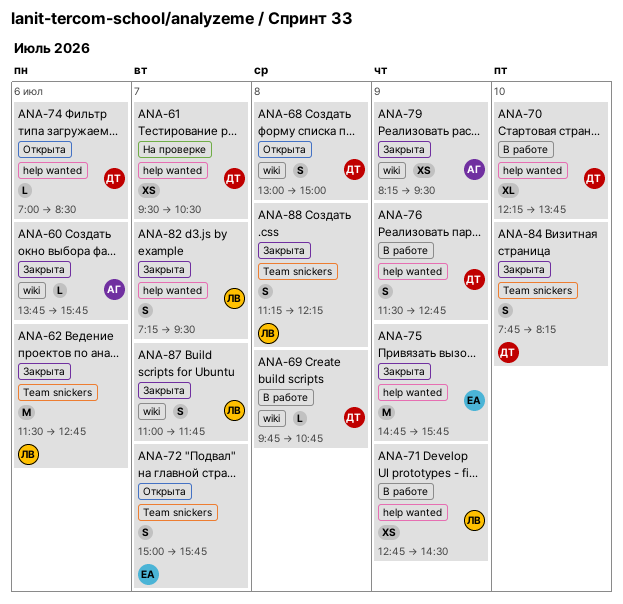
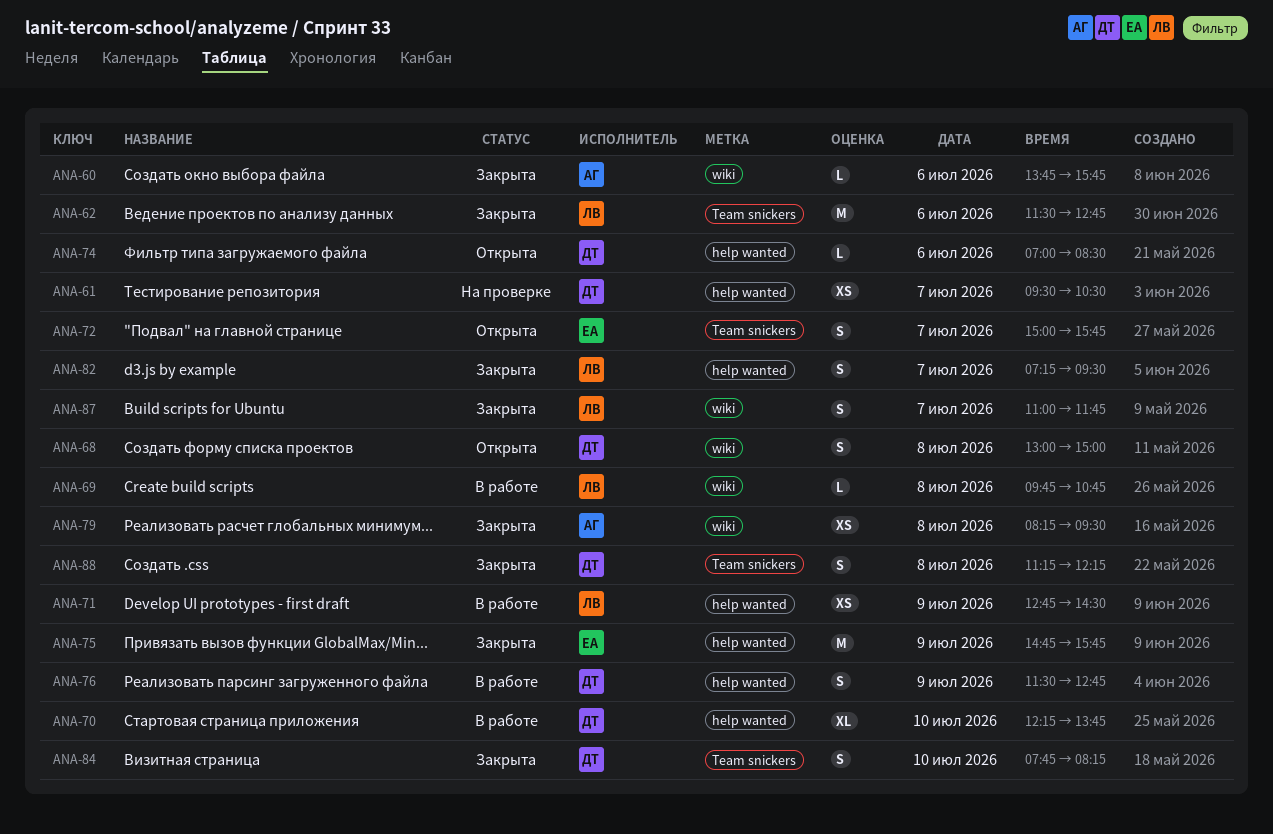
ANA-69, owner: ДТ -> ЛВ
ANA-79, day: Jul 9 -> Jul 8
ANA-88, owner: ЛВ -> ДТ

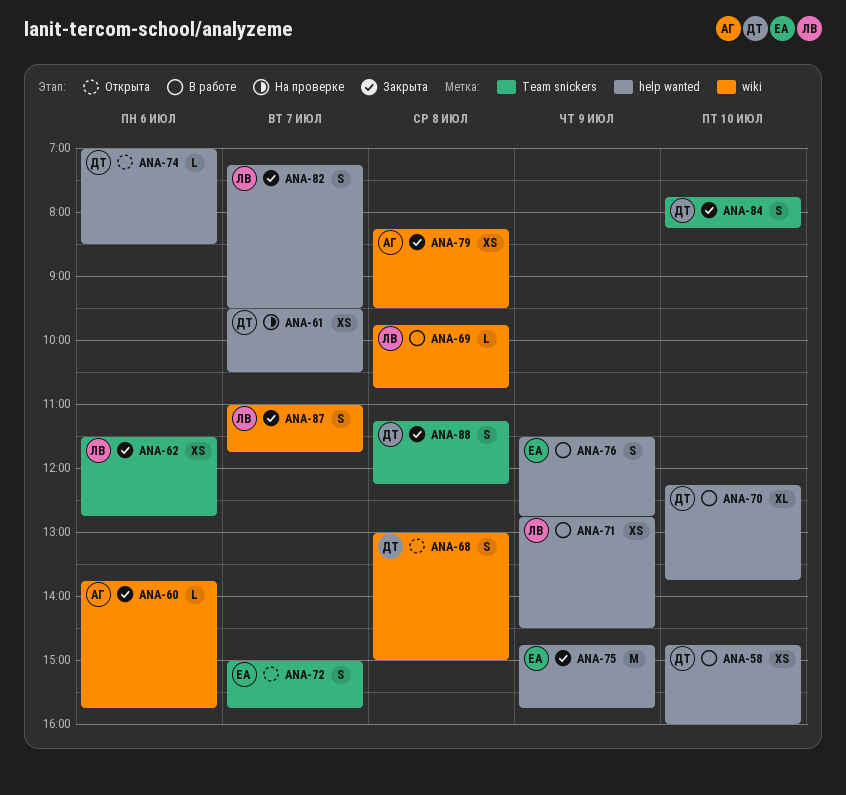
ANA-58: none -> present
ANA-62, estimate: M -> XS
ANA-76, owner: ДТ -> ЕА

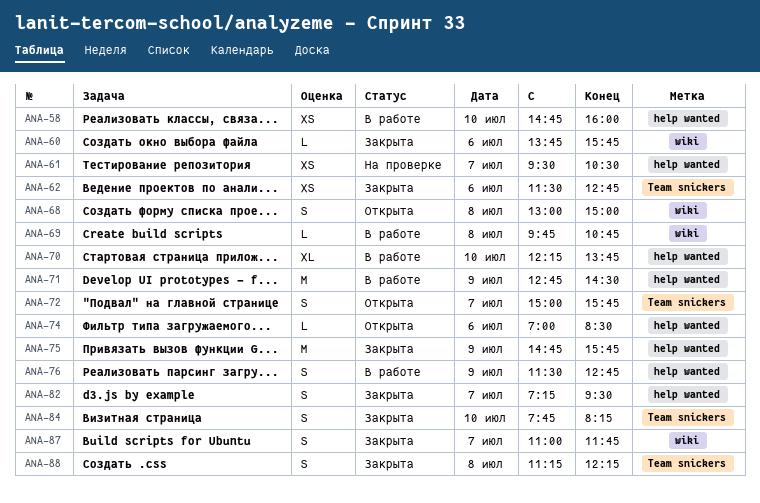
ANA-71, estimate: XS -> M
ANA-79: present -> none

